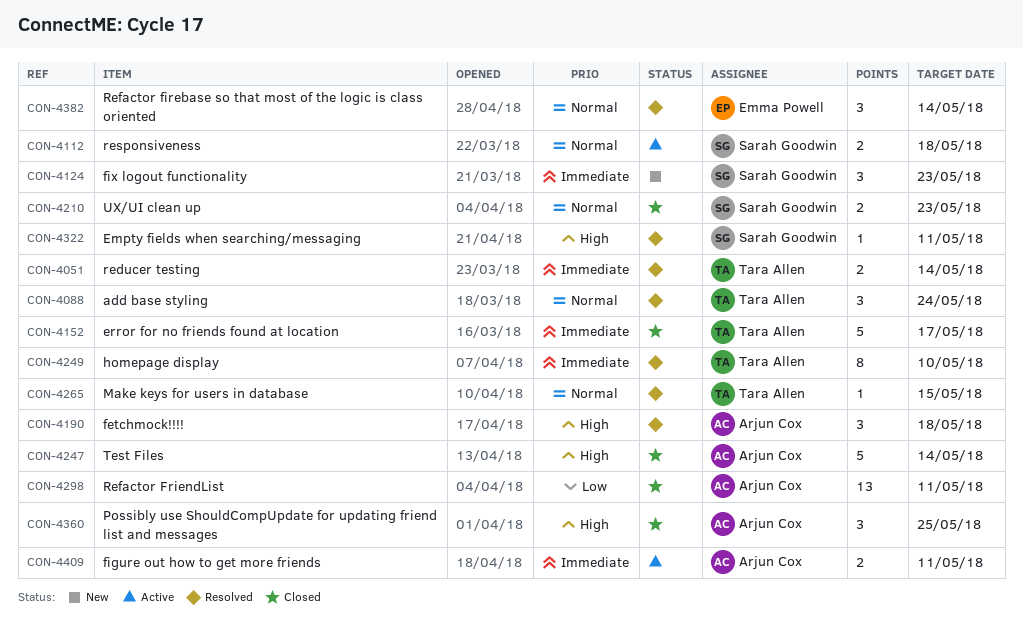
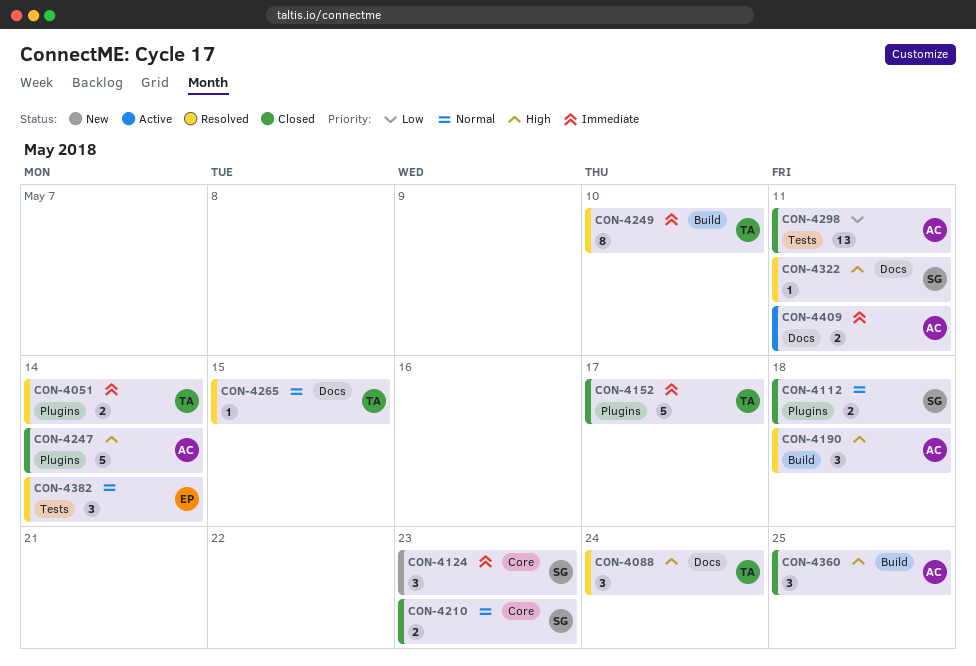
CON-4088, priority: Normal -> High
CON-4112, status: Active -> Closed

